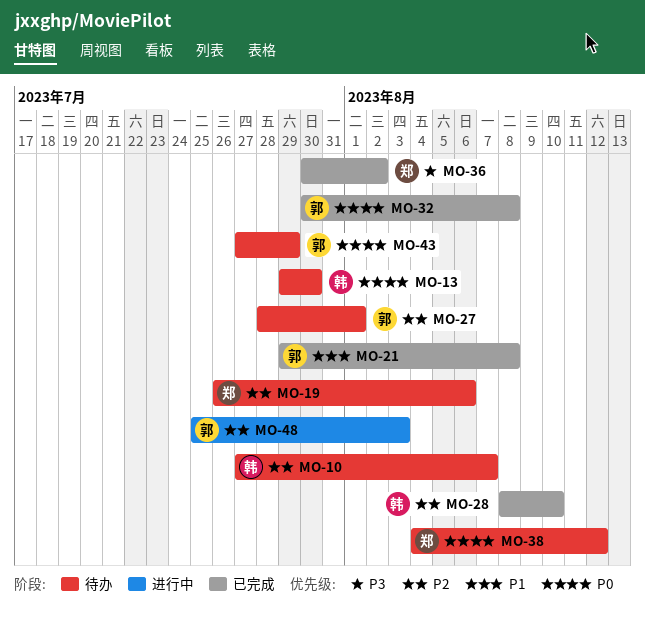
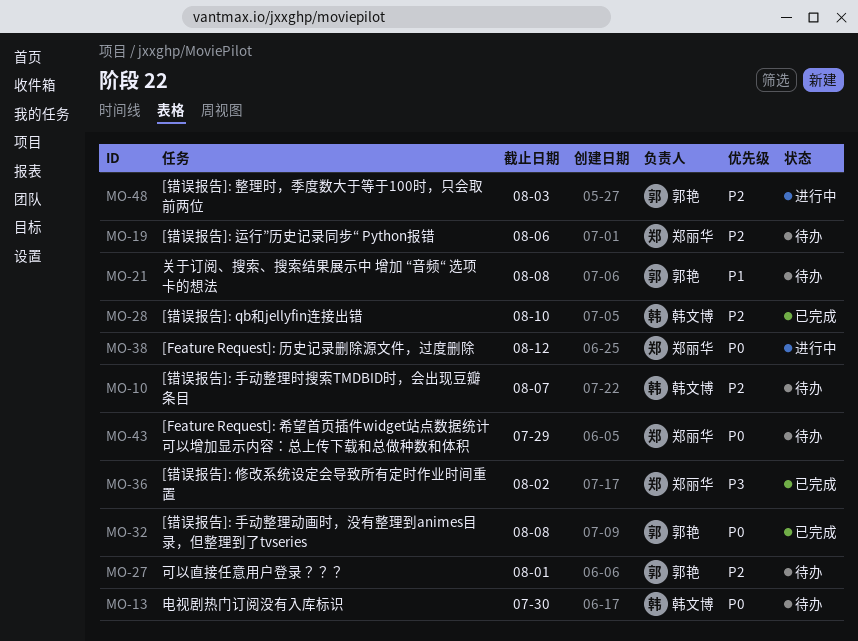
MO-21, status: 已完成 -> 待办
MO-38, status: 待办 -> 进行中
MO-43, owner: 郭艳 -> 郑丽华

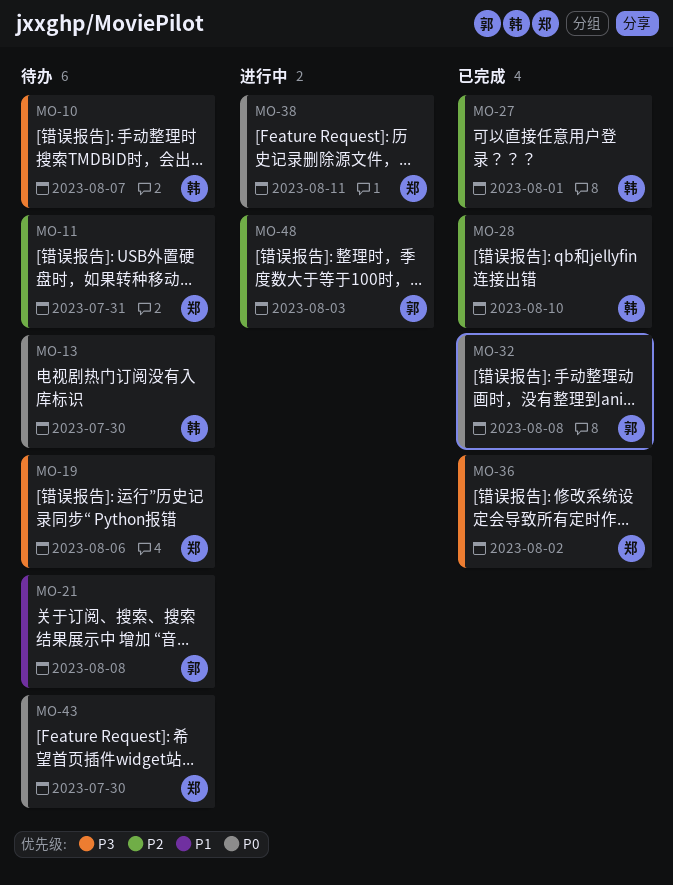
MO-10, priority: P2 -> P3
MO-11: none -> present
MO-19, priority: P2 -> P3
MO-27, status: 待办 -> 已完成
MO-27, owner: 郭艳 -> 韩文博
MO-38, due: Aug 12 -> Aug 11
MO-43, due: Jul 29 -> Jul 30

